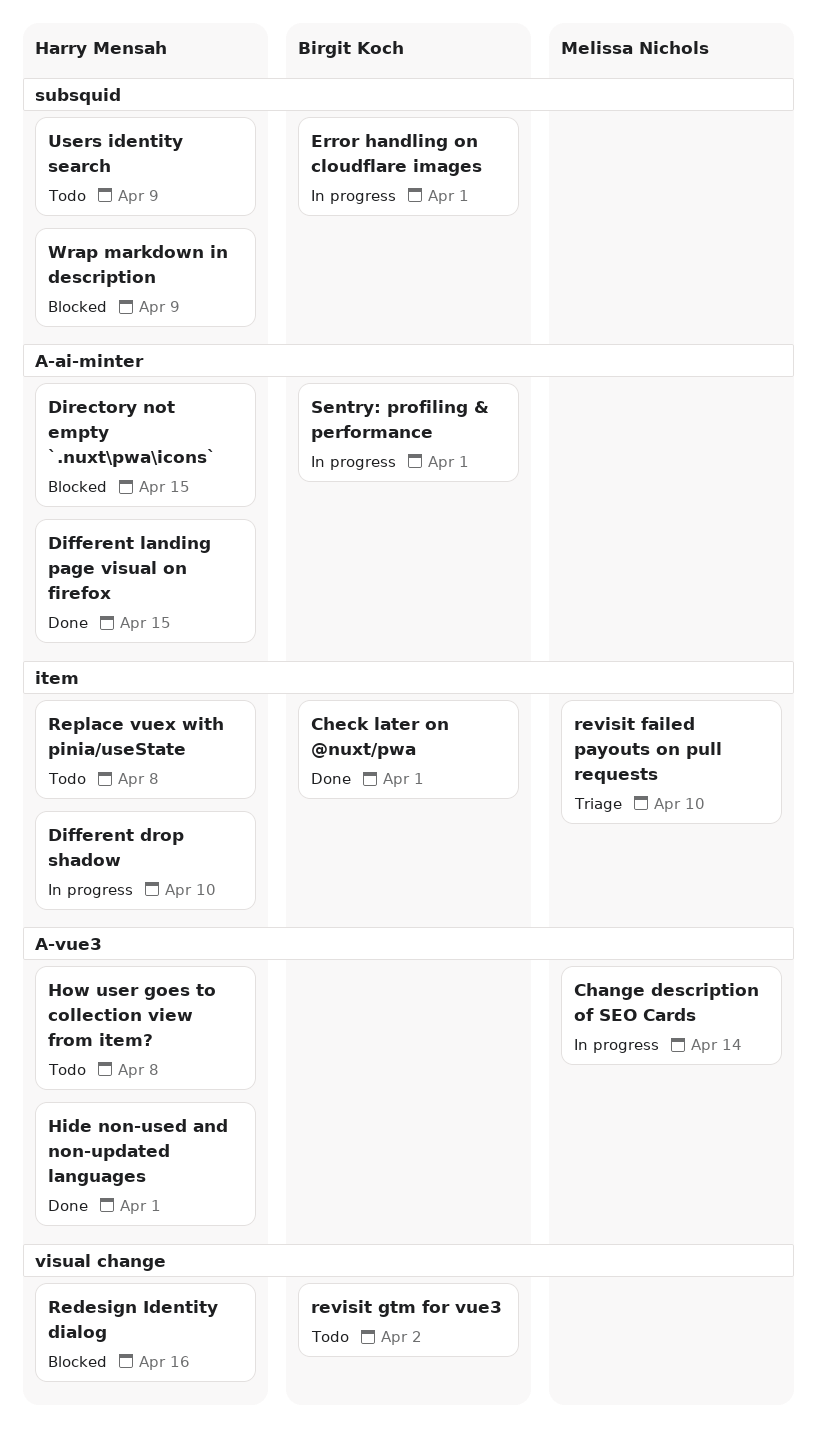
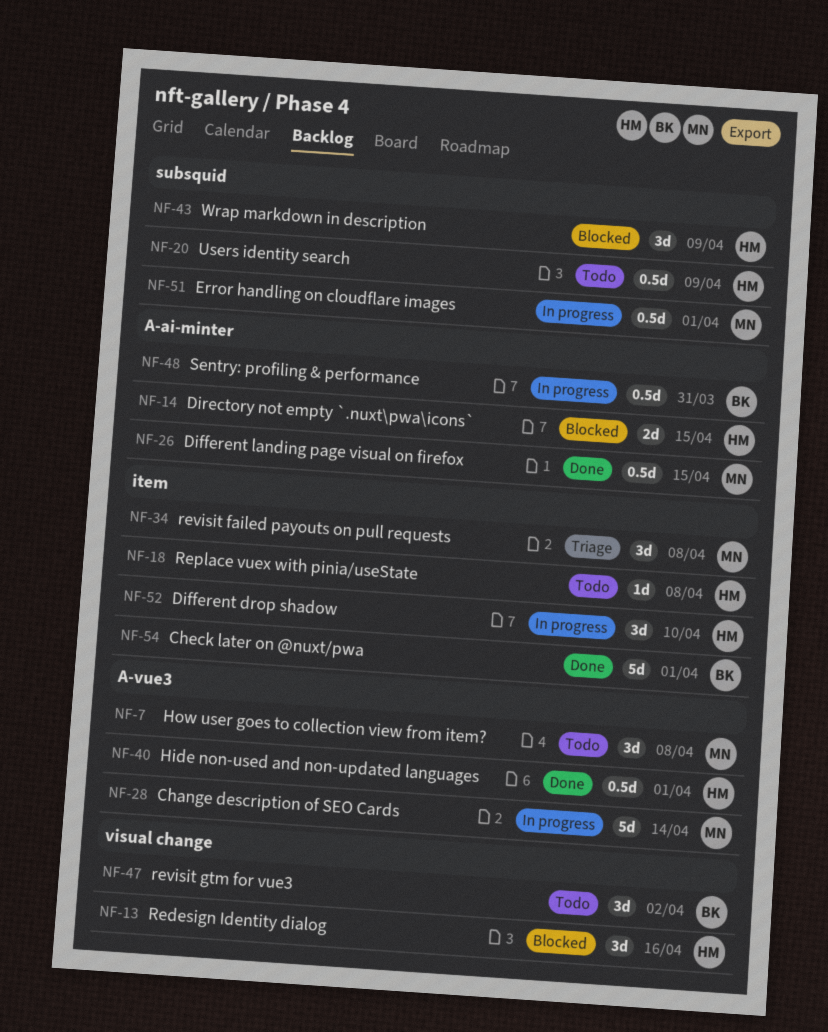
Different landing page visual on firefox, owner: Harry Mensah -> Melissa Nichols
Error handling on cloudflare images, owner: Birgit Koch -> Melissa Nichols
How user goes to collection view from item?, owner: Harry Mensah -> Melissa Nichols
revisit failed payouts on pull requests, due: Apr 10 -> Apr 8
Sentry: profiling & performance, due: Apr 1 -> Mar 31

